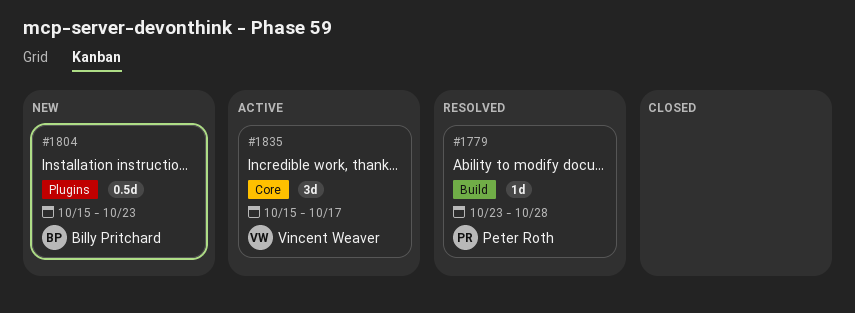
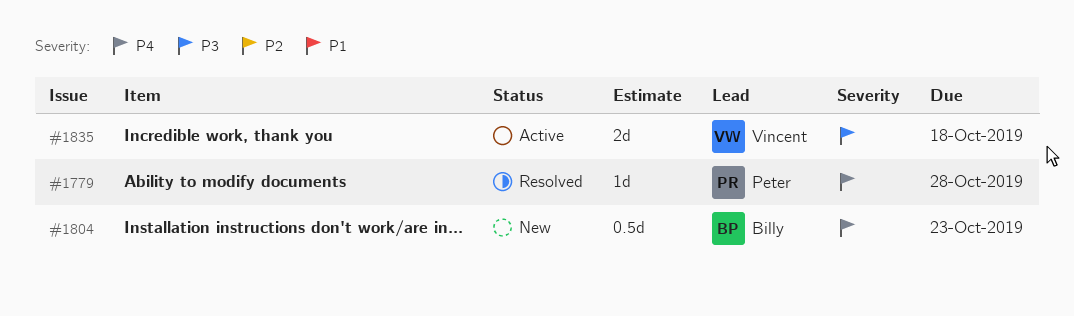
#1835, estimate: 3d -> 2d
#1835, due: Oct 17 -> Oct 18

